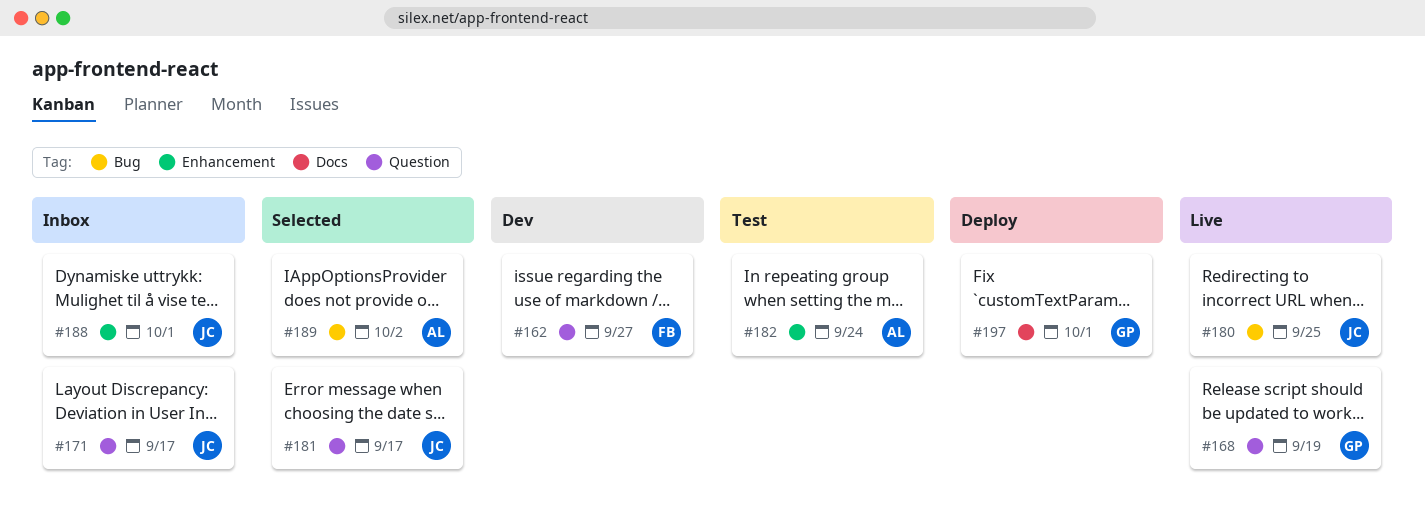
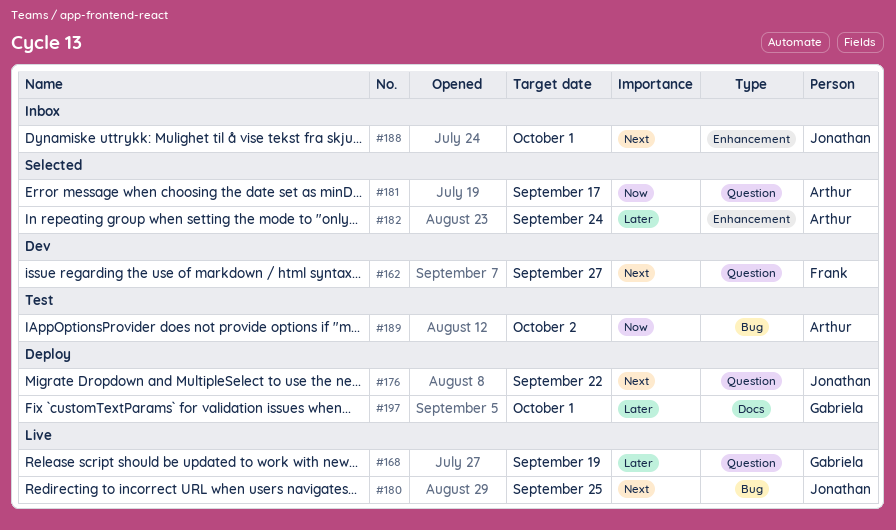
#171: present -> none
#176: none -> present
#181, owner: Jonathan -> Arthur
#182, status: Test -> Selected
#189, status: Selected -> Test

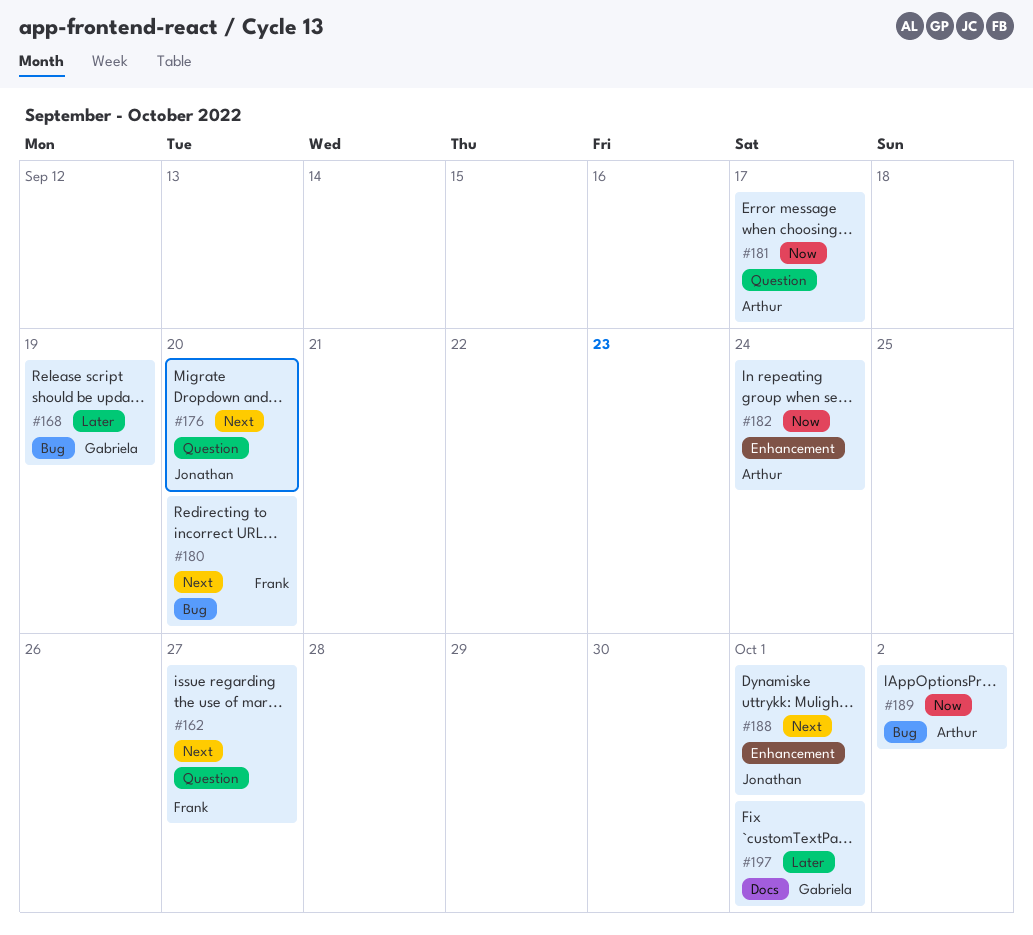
#168, label: Question -> Bug
#176, due: Sep 22 -> Sep 20
#180, owner: Jonathan -> Frank
#180, due: Sep 25 -> Sep 20
#182, priority: Later -> Now

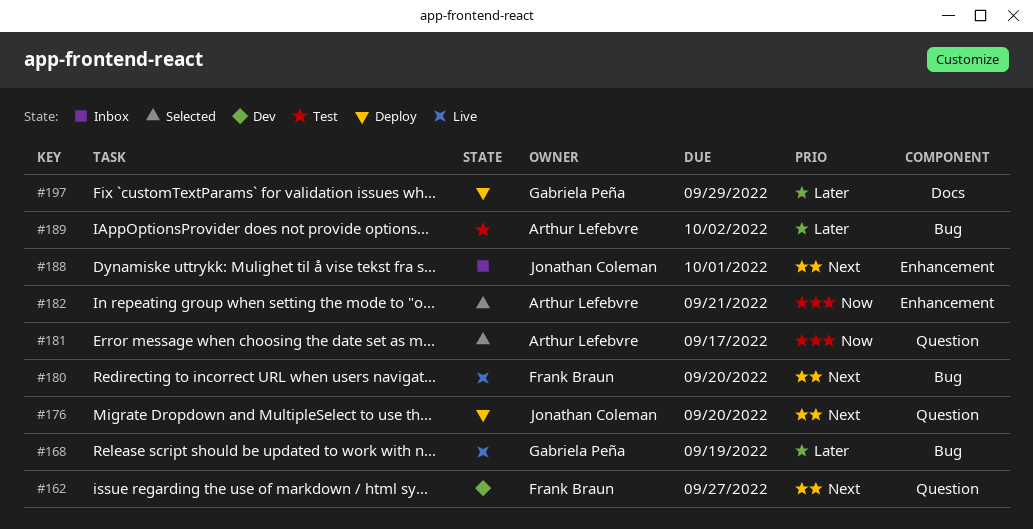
#182, due: Sep 24 -> Sep 21
#189, priority: Now -> Later
#197, due: Oct 1 -> Sep 29

